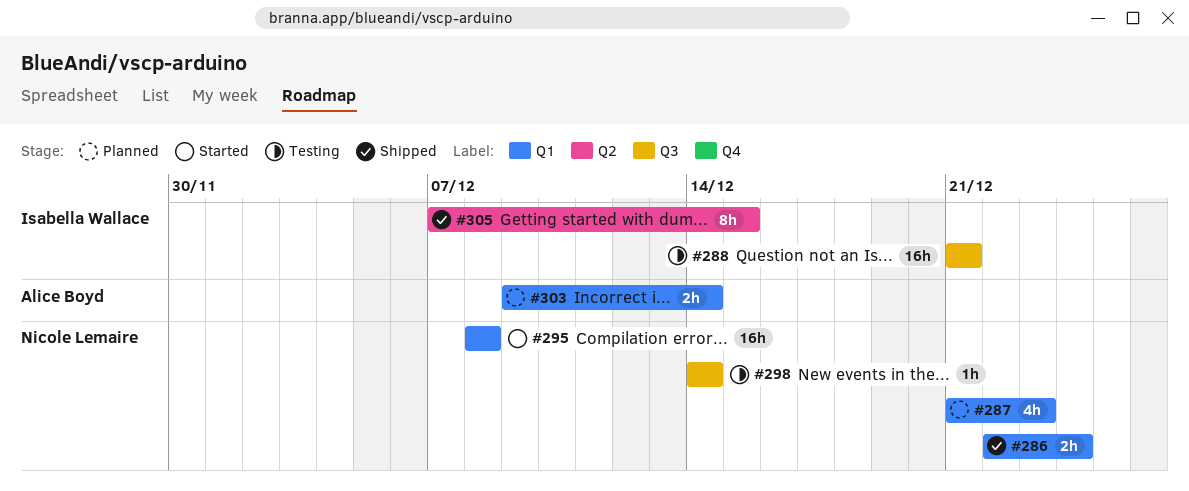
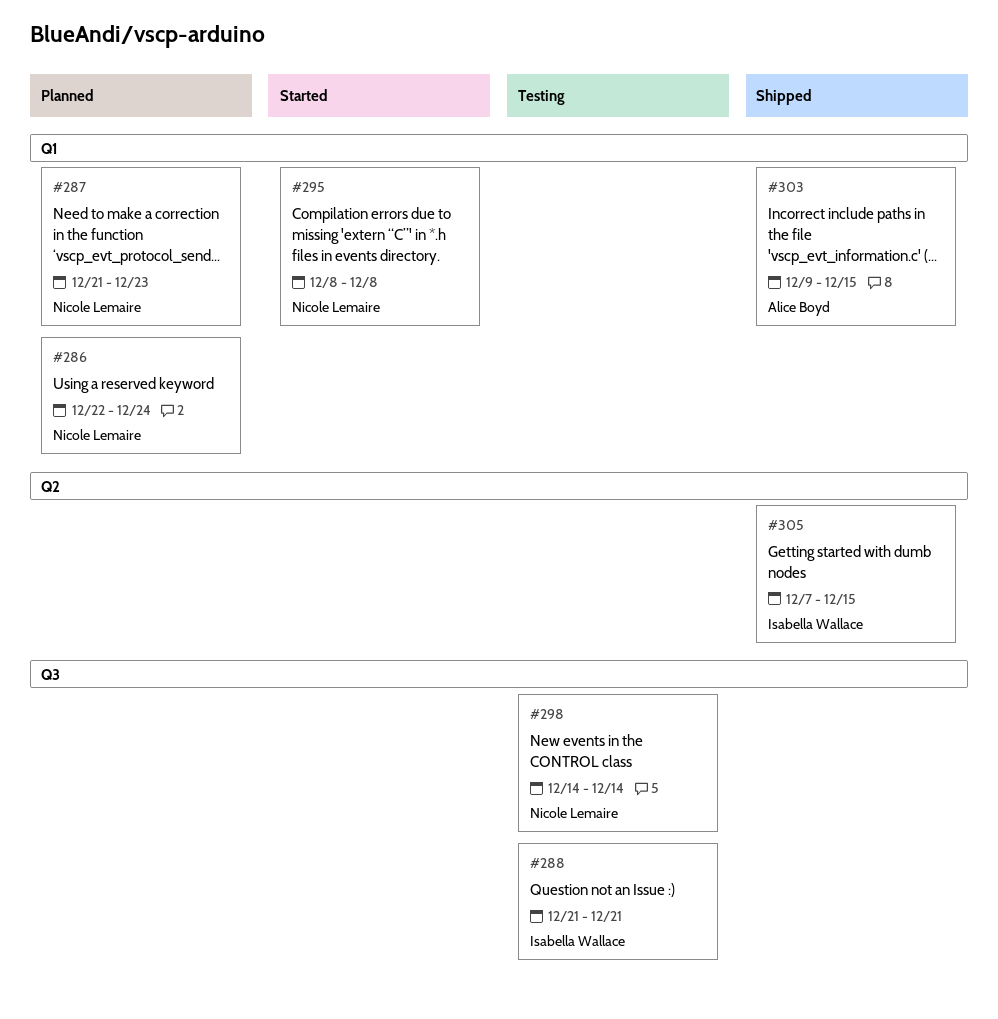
#286, status: Shipped -> Planned
#303, status: Planned -> Shipped
#303, due: Dec 14 -> Dec 15

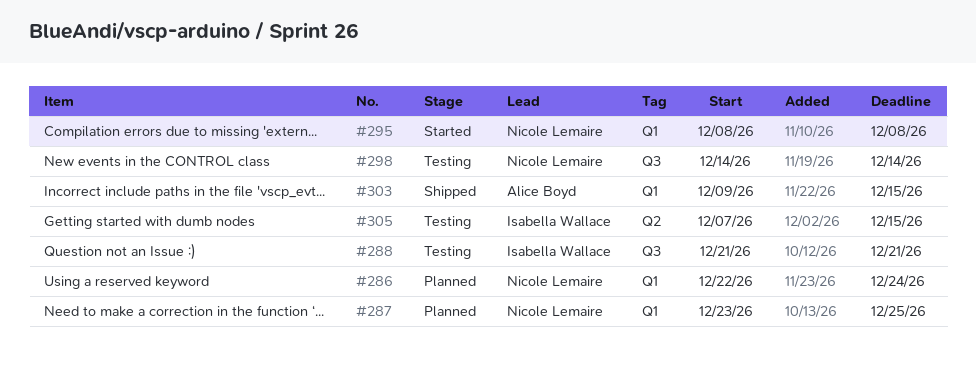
#287, start: Dec 21 -> Dec 23
#287, due: Dec 23 -> Dec 25
#305, status: Shipped -> Testing

